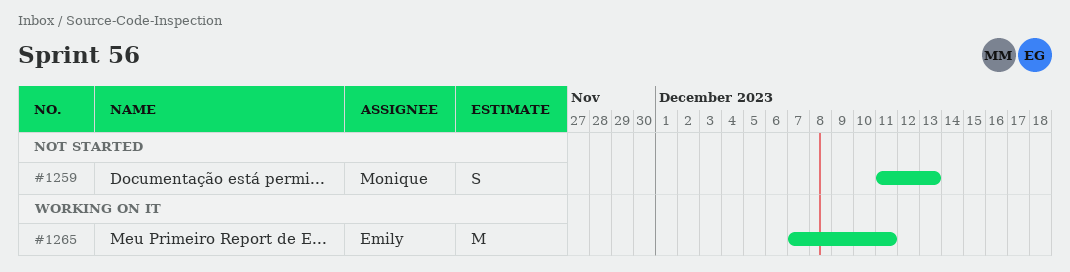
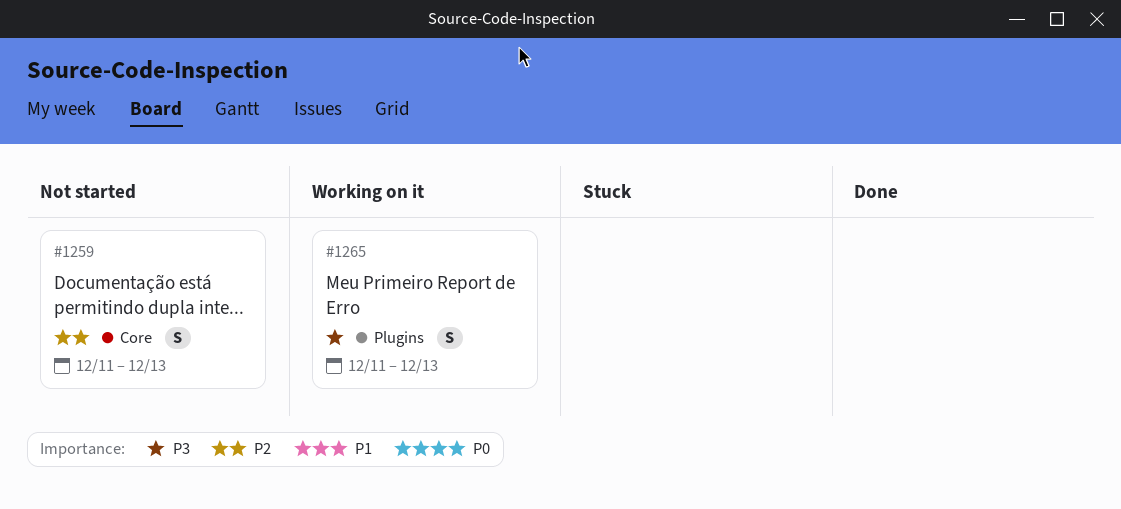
#1265, estimate: M -> S
#1265, start: Dec 7 -> Dec 11
#1265, due: Dec 11 -> Dec 13

